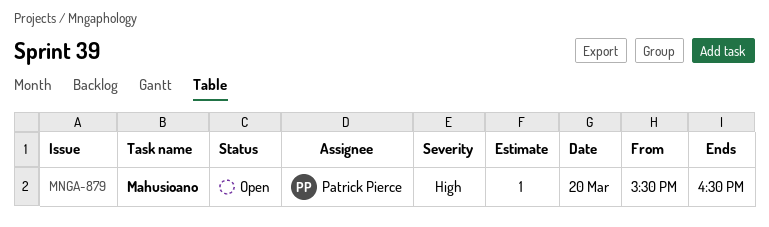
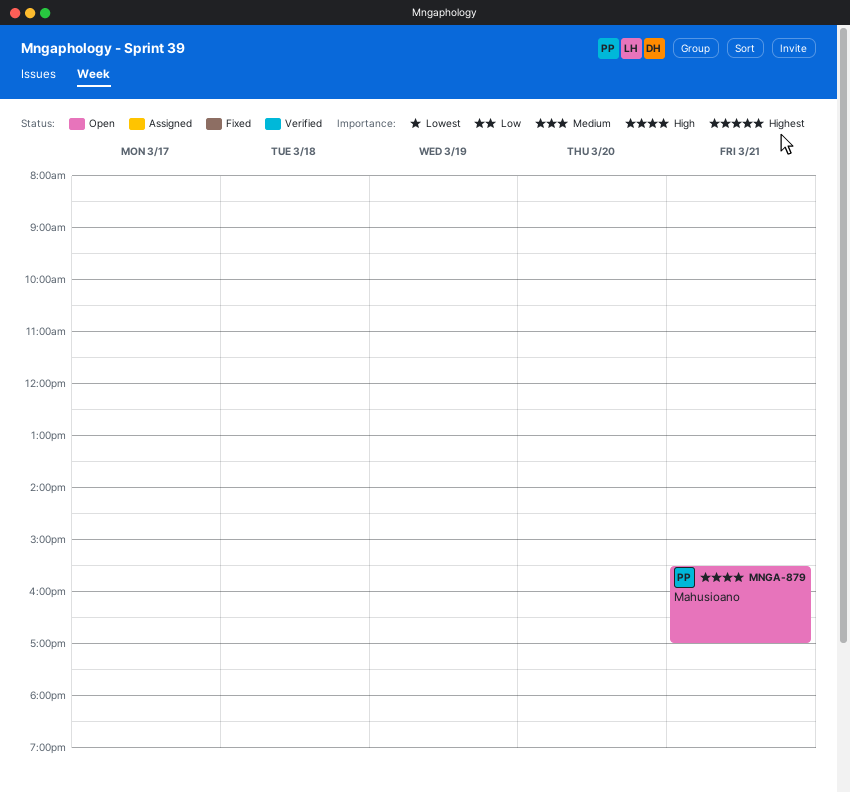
MNGA-879, day: Mar 20 -> Mar 21
MNGA-879, ends: 16:30 -> 17:00

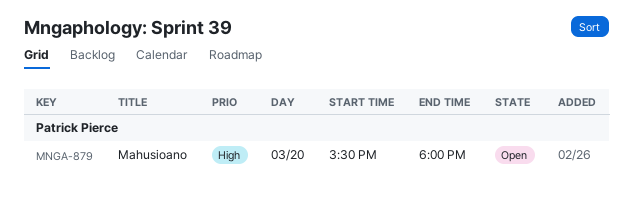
MNGA-879, day: Mar 21 -> Mar 20
MNGA-879, ends: 17:00 -> 18:00

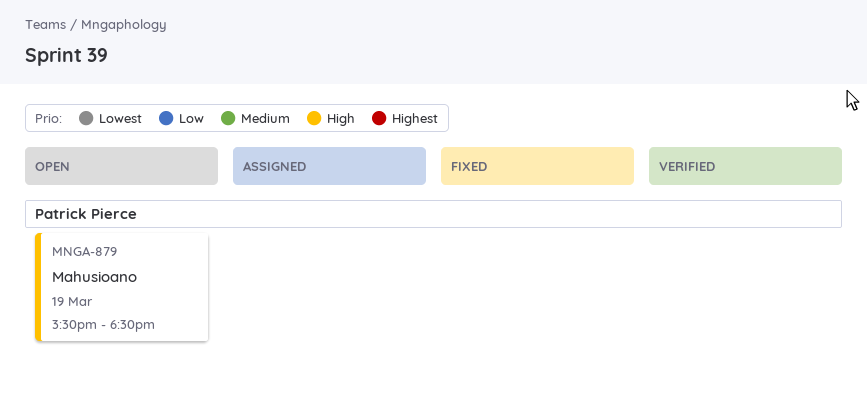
MNGA-879, day: Mar 20 -> Mar 19
MNGA-879, ends: 18:00 -> 18:30

